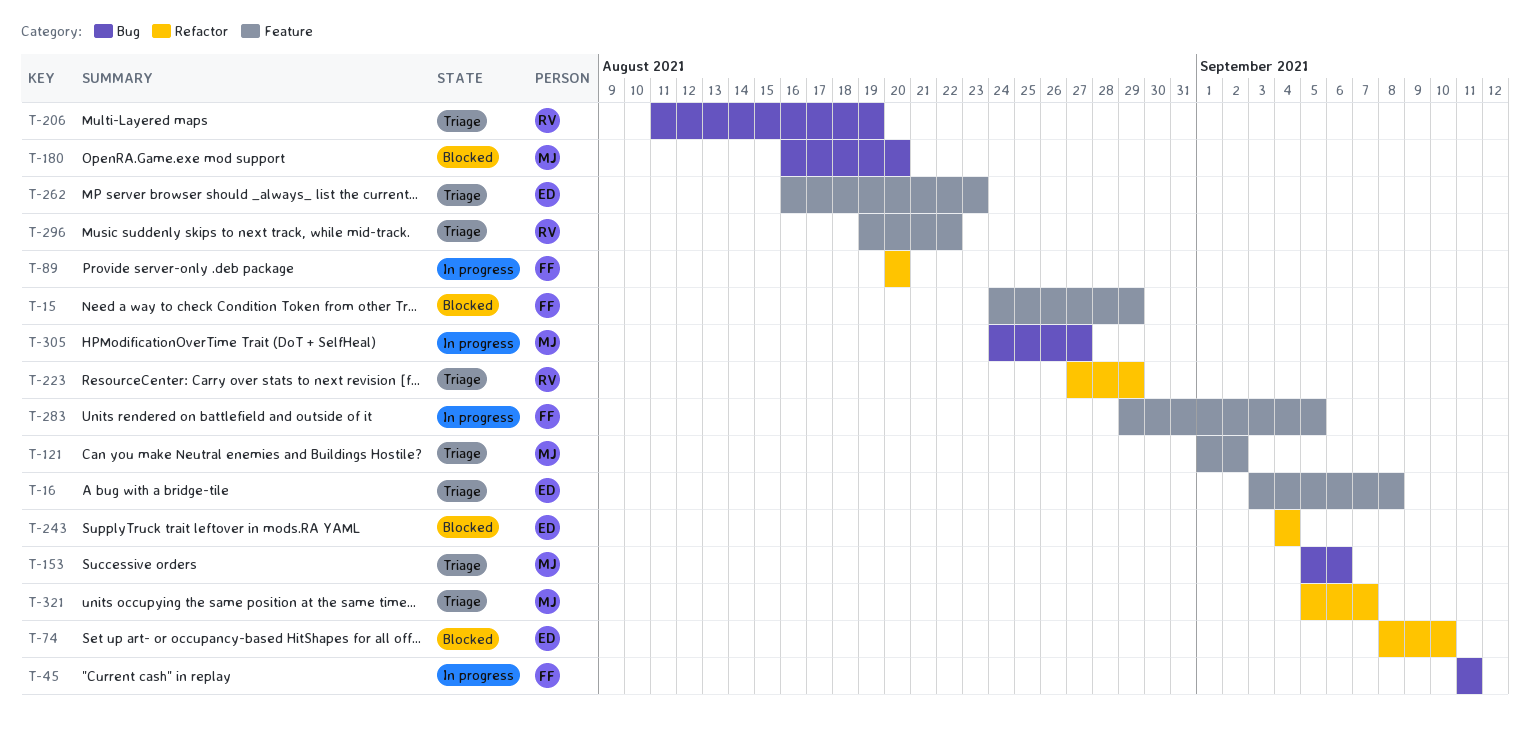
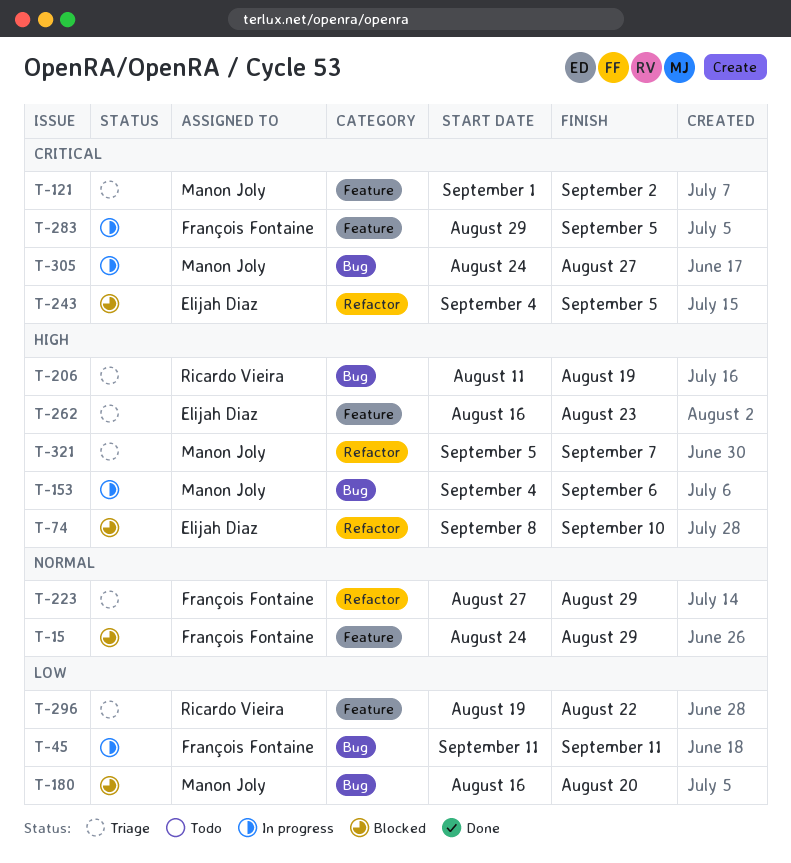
T-16: present -> none
T-89: present -> none
T-153, status: Triage -> In progress
T-153, start: Sep 5 -> Sep 4
T-223, owner: Ricardo Vieira -> François Fontaine
T-243, due: Sep 4 -> Sep 5

